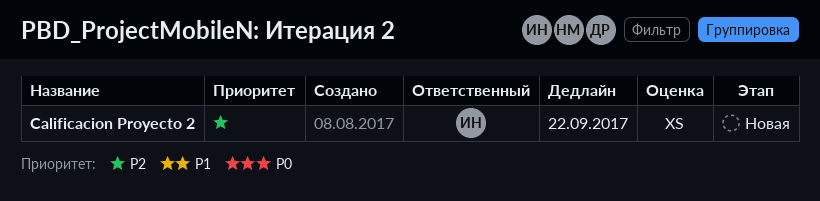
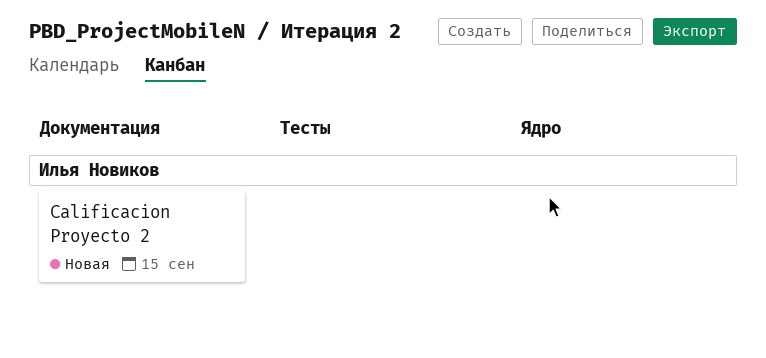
Calificacion Proyecto 2, due: Sep 22 -> Sep 15

